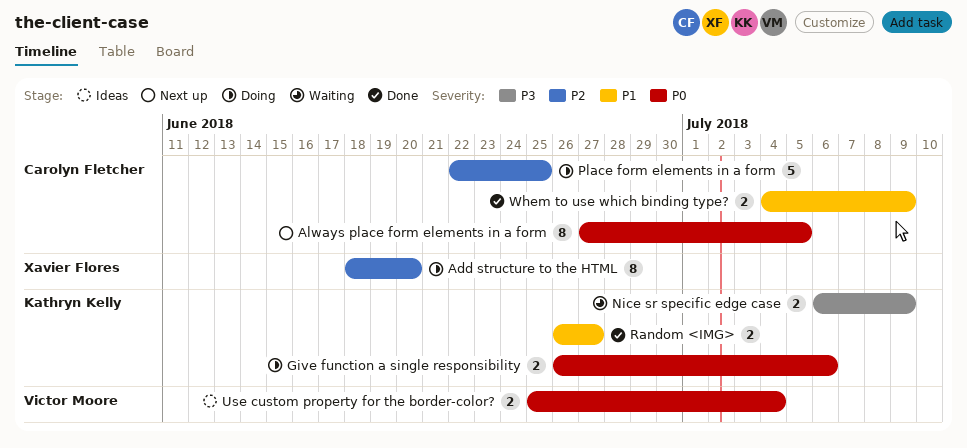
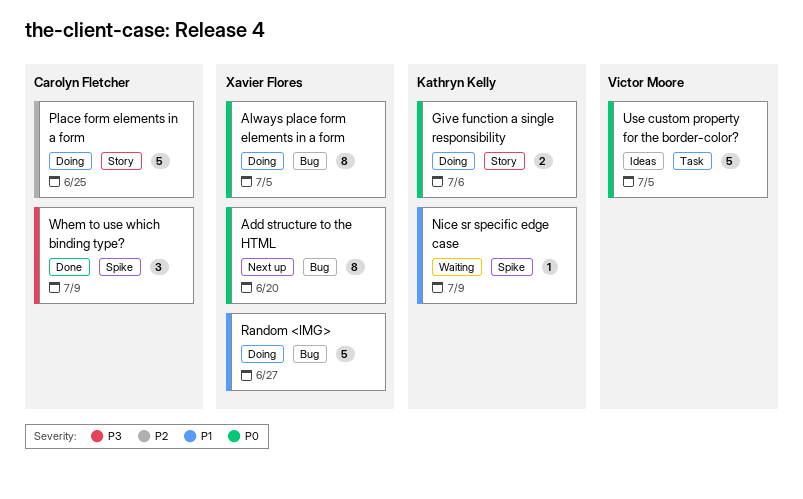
Add structure to the HTML, status: Doing -> Next up
Add structure to the HTML, priority: P2 -> P0
Always place form elements in a form, status: Next up -> Doing
Always place form elements in a form, owner: Carolyn Fletcher -> Xavier Flores
Nice sr specific edge case, priority: P3 -> P1
Nice sr specific edge case, estimate: 2 -> 1
Random <IMG>, status: Done -> Doing
Random <IMG>, owner: Kathryn Kelly -> Xavier Flores
Random <IMG>, estimate: 2 -> 5
Use custom property for the border-color?, estimate: 2 -> 5
Use custom property for the border-color?, due: Jul 4 -> Jul 5
Whem to use which binding type?, priority: P1 -> P3
Whem to use which binding type?, estimate: 2 -> 3

